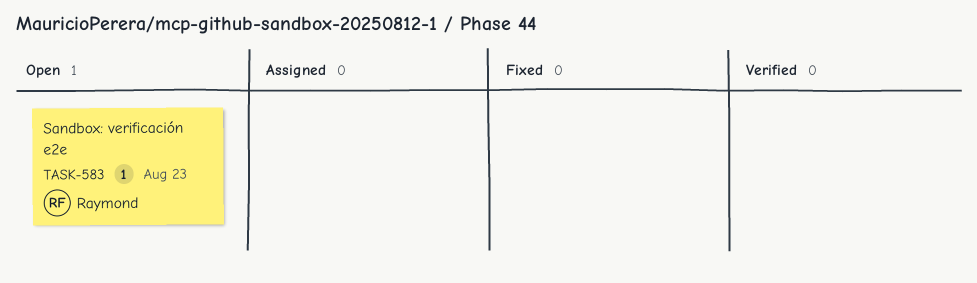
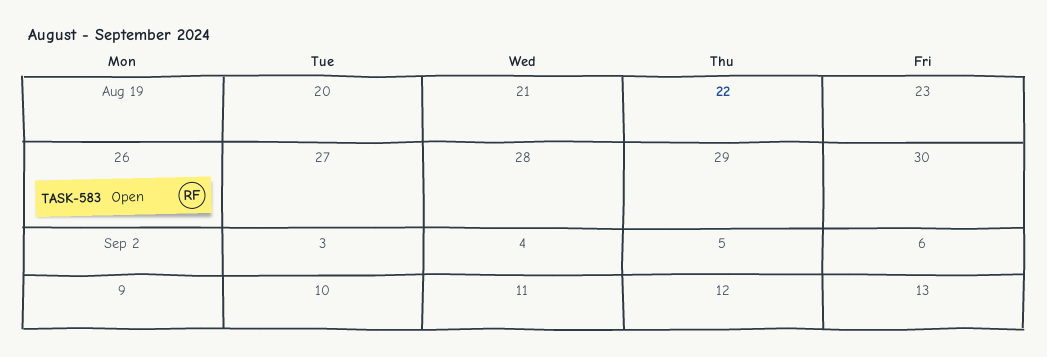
TASK-583, due: Aug 23 -> Aug 26

